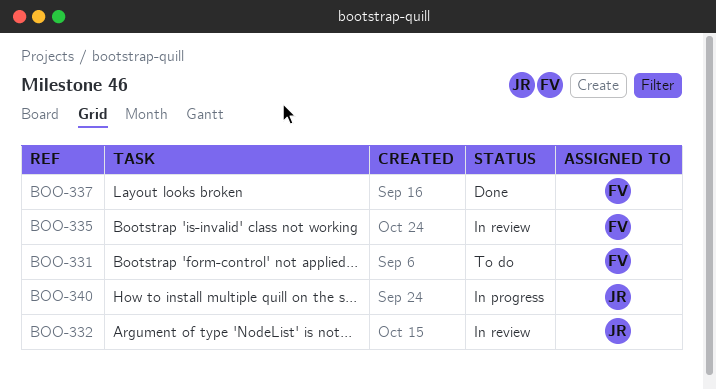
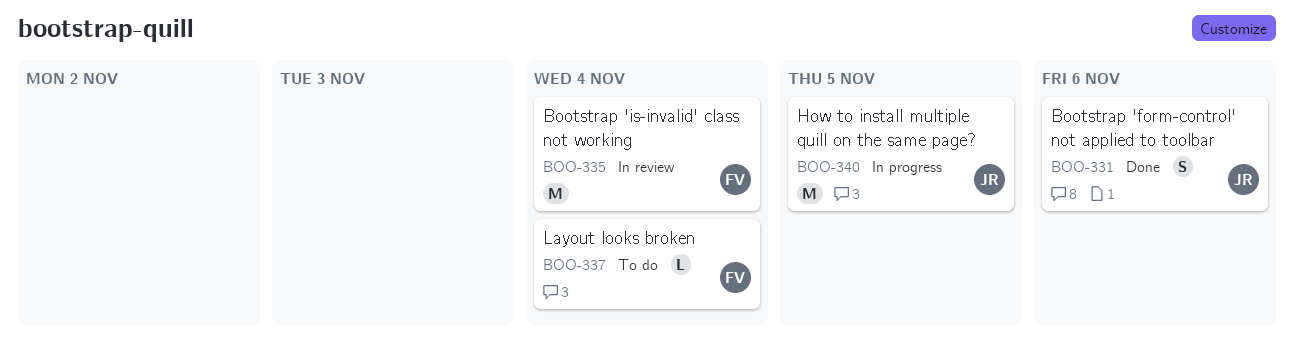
BOO-331, status: To do -> Done
BOO-331, owner: FV -> JR
BOO-332: present -> none
BOO-337, status: Done -> To do

